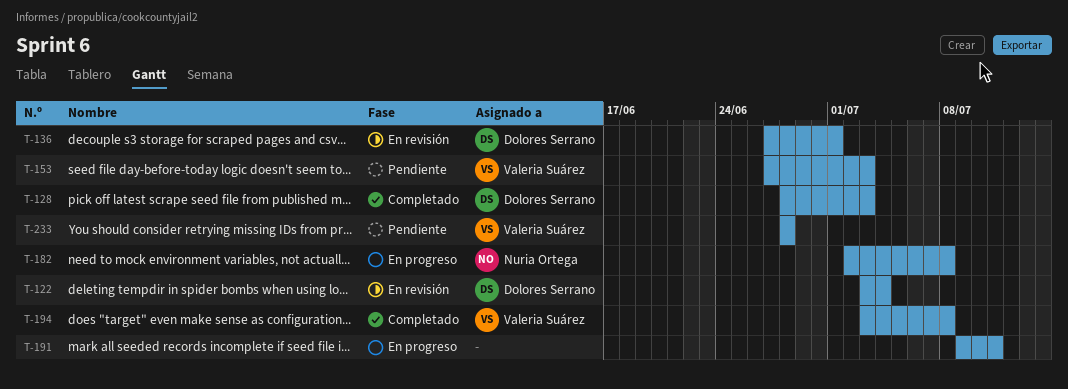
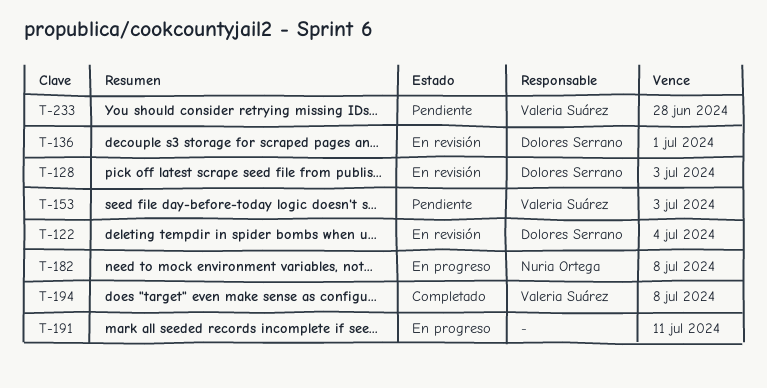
T-128, status: Completado -> En revisión

